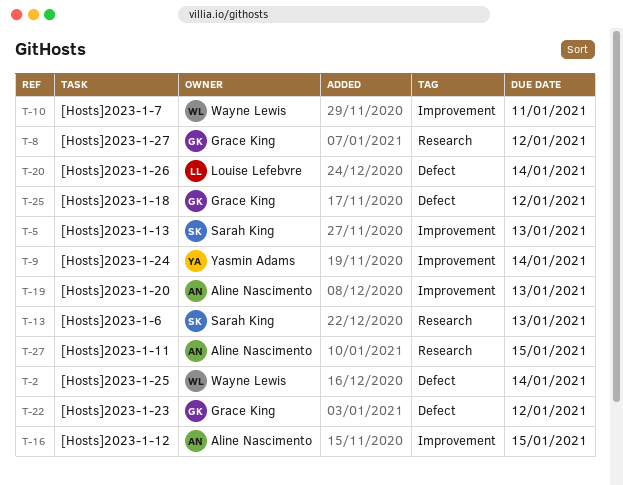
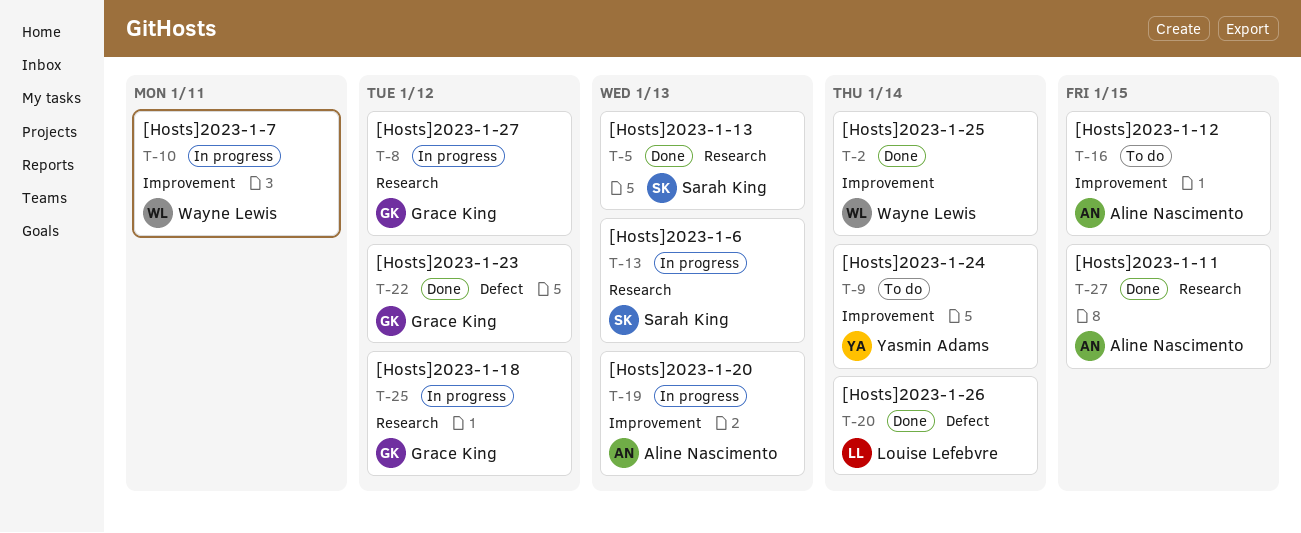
T-2, label: Defect -> Improvement
T-5, label: Improvement -> Research
T-25, label: Defect -> Research

